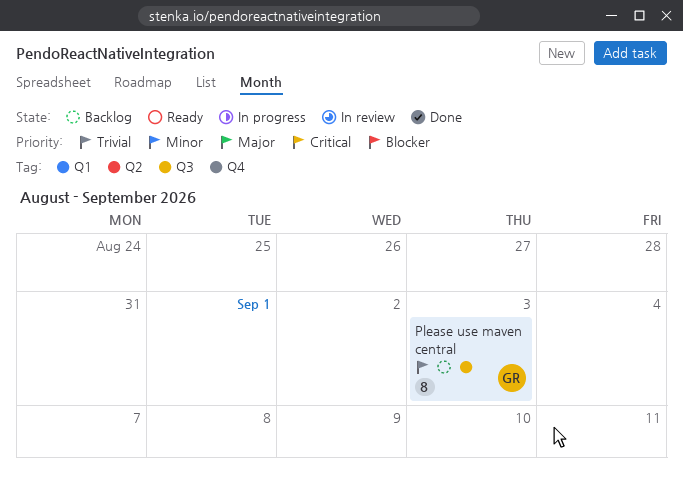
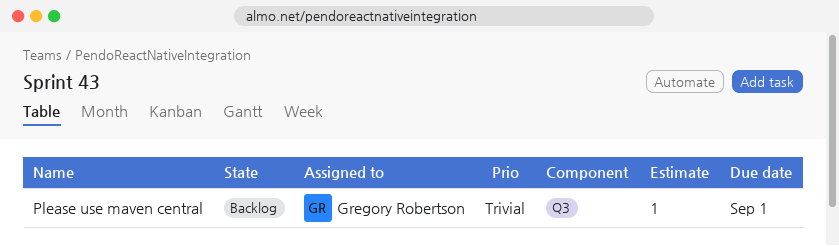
Please use maven central, estimate: 8 -> 1
Please use maven central, due: Sep 3 -> Sep 1

